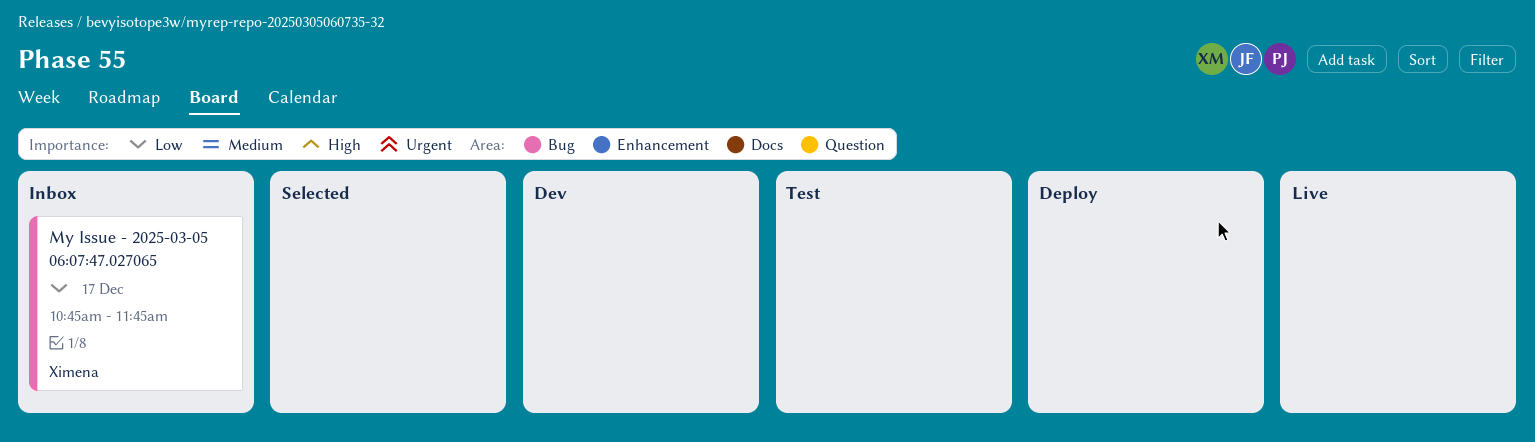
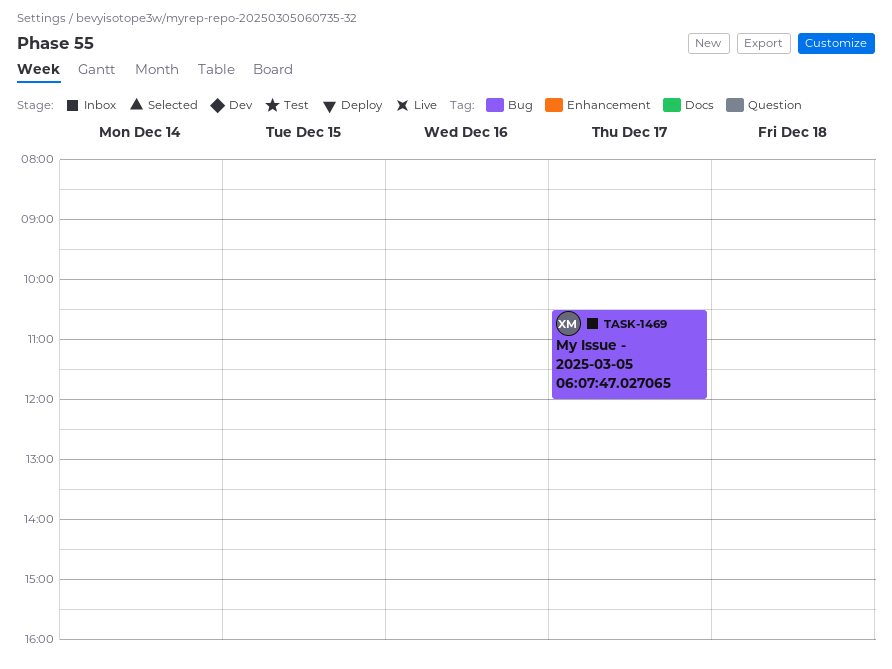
My Issue - 2025-03-05 06:07:47.027065, begins: 10:45 -> 10:30
My Issue - 2025-03-05 06:07:47.027065, ends: 11:45 -> 12:00

